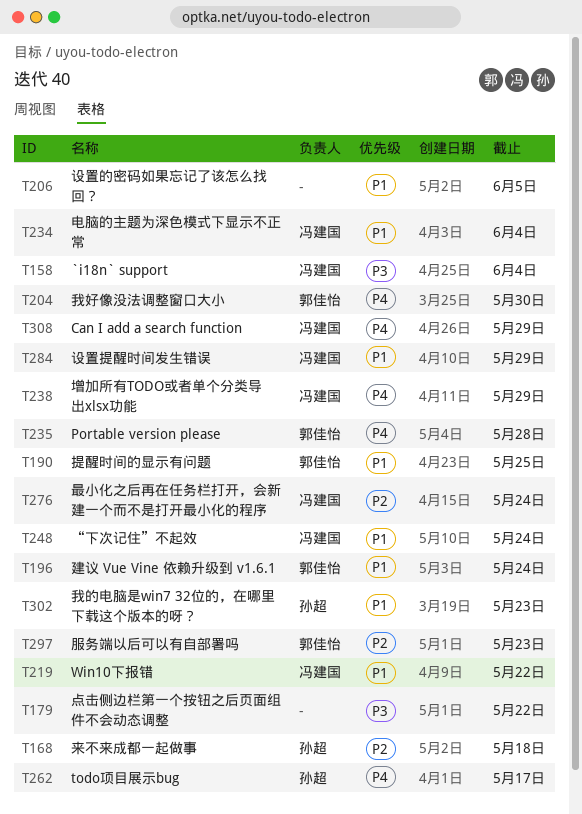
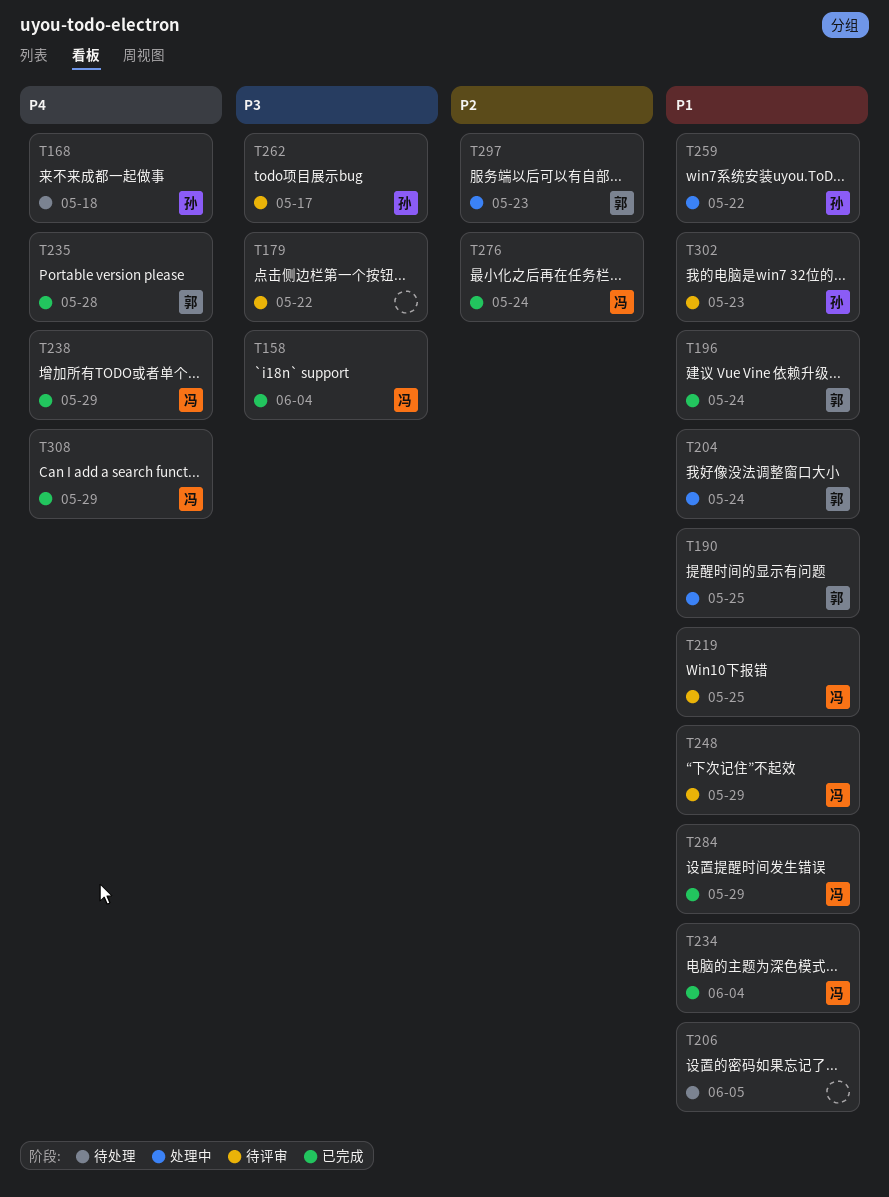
T168, priority: P2 -> P4
T204, priority: P4 -> P1
T204, due: May 30 -> May 24
T219, due: May 22 -> May 25
T248, due: May 24 -> May 29
T259: none -> present
T262, priority: P4 -> P3

